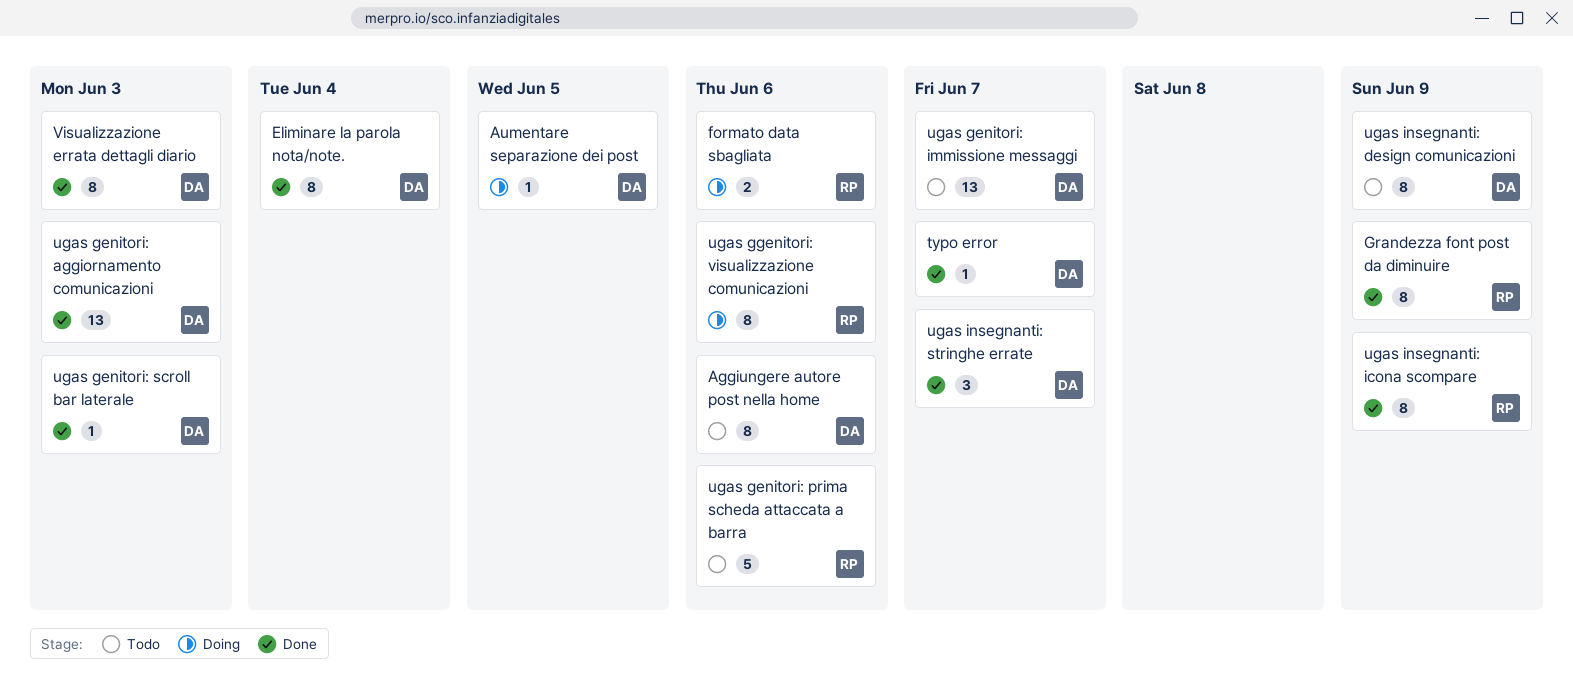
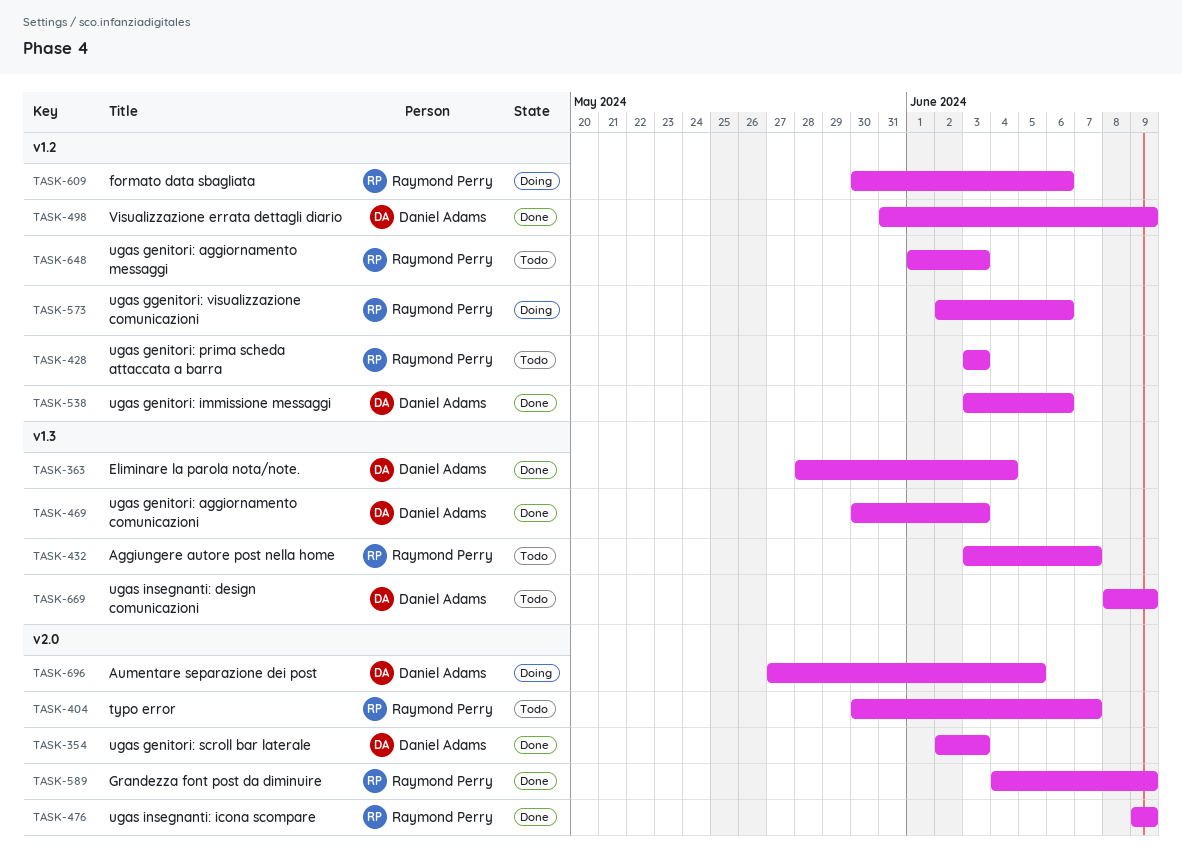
Aggiungere autore post nella home, owner: Daniel Adams -> Raymond Perry
Aggiungere autore post nella home, due: Jun 6 -> Jun 7
typo error, status: Done -> Todo
typo error, owner: Daniel Adams -> Raymond Perry
ugas genitori: aggiornamento messaggi: none -> present
ugas genitori: immissione messaggi, status: Todo -> Done
ugas genitori: immissione messaggi, due: Jun 7 -> Jun 6
ugas genitori: prima scheda attaccata a barra, due: Jun 6 -> Jun 3
ugas insegnanti: stringhe errate: present -> none
Visualizzazione errata dettagli diario, due: Jun 3 -> Jun 9

